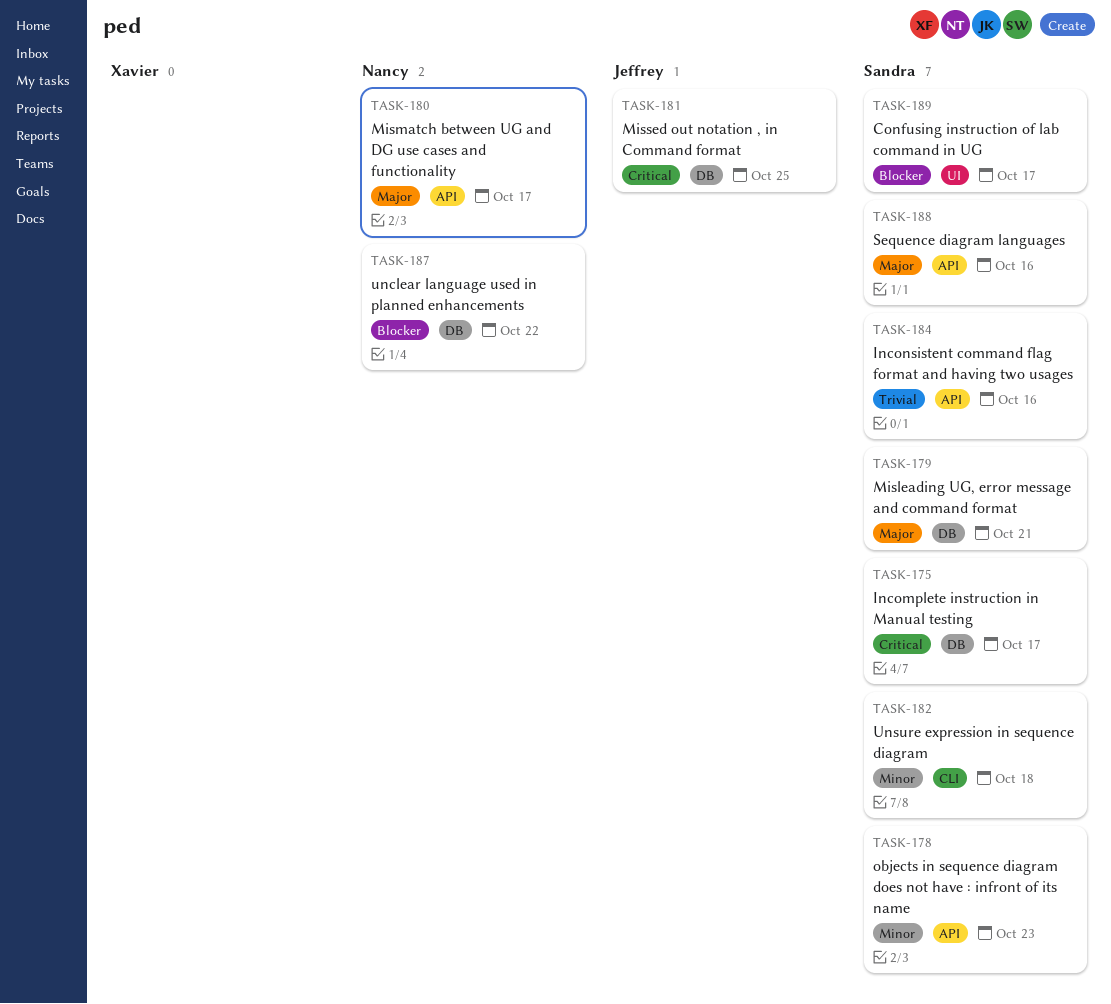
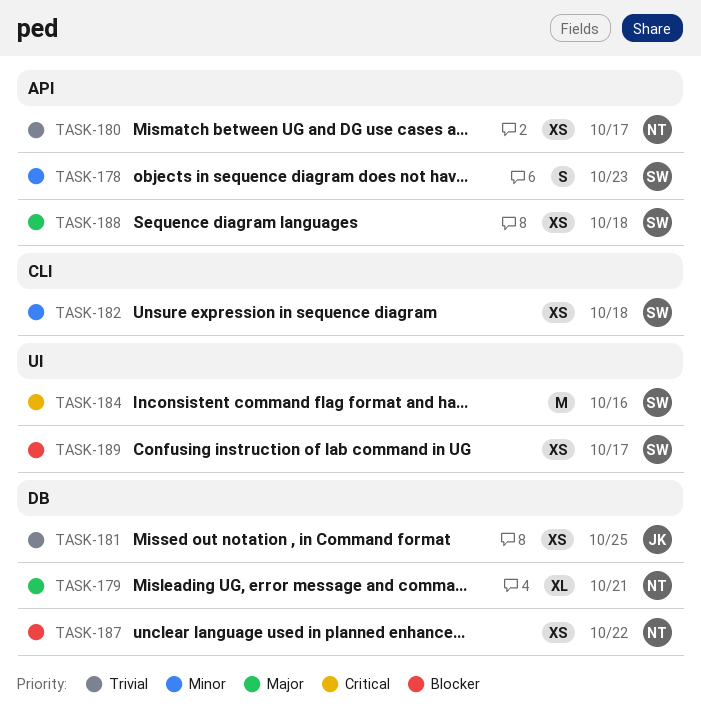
TASK-175: present -> none
TASK-179, owner: Sandra -> Nancy
TASK-180, priority: Major -> Trivial
TASK-181, priority: Critical -> Trivial
TASK-184, priority: Trivial -> Critical
TASK-184, label: API -> UI
TASK-188, due: Oct 16 -> Oct 18

